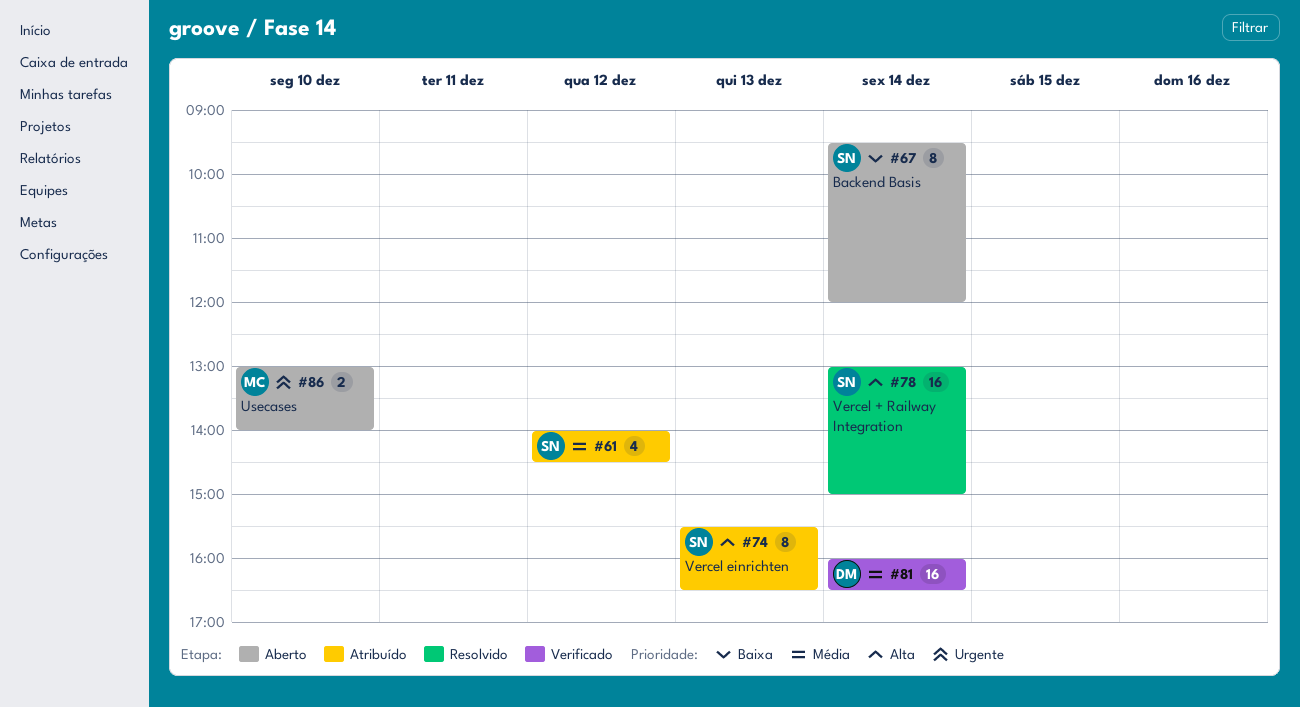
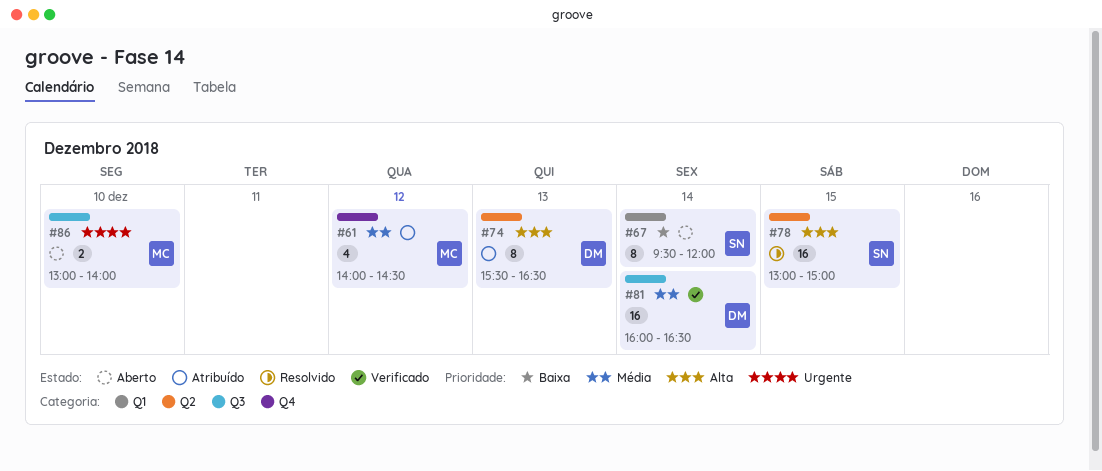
#61, owner: SN -> MC
#74, owner: SN -> DM
#78, day: Dec 14 -> Dec 15

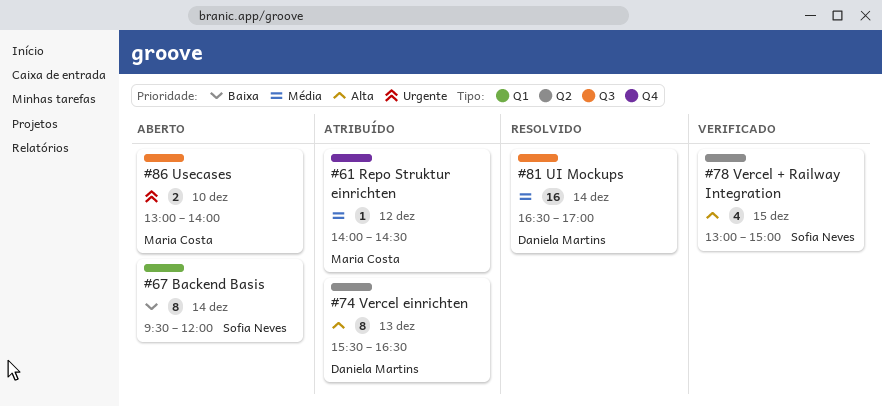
#61, estimate: 4 -> 1
#78, status: Resolvido -> Verificado
#78, estimate: 16 -> 4
#81, status: Verificado -> Resolvido
#81, begins: 16:00 -> 16:30
#81, ends: 16:30 -> 17:00

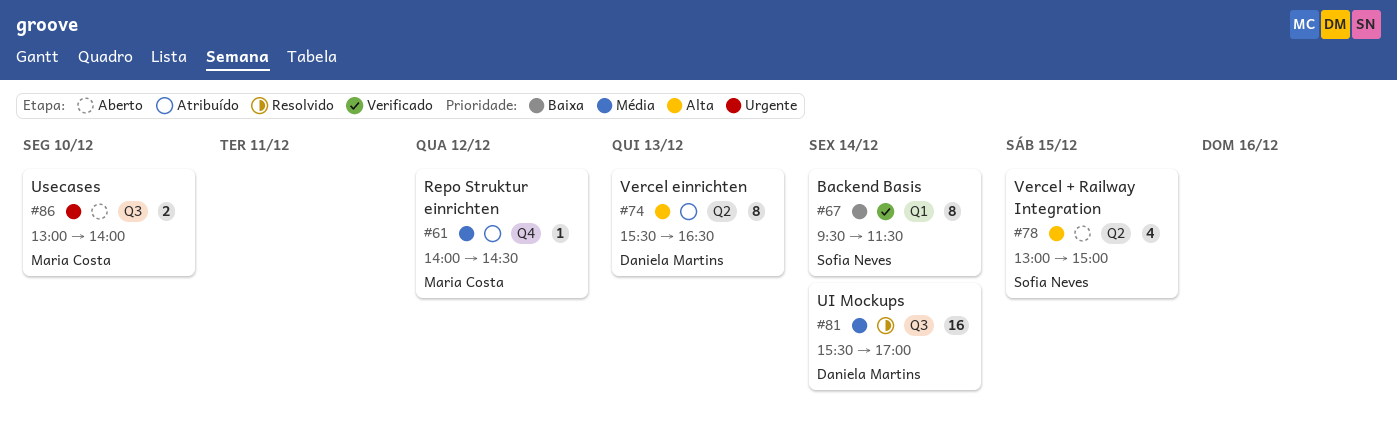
#67, status: Aberto -> Verificado
#67, ends: 12:00 -> 11:30
#78, status: Verificado -> Aberto
#81, begins: 16:30 -> 15:30

